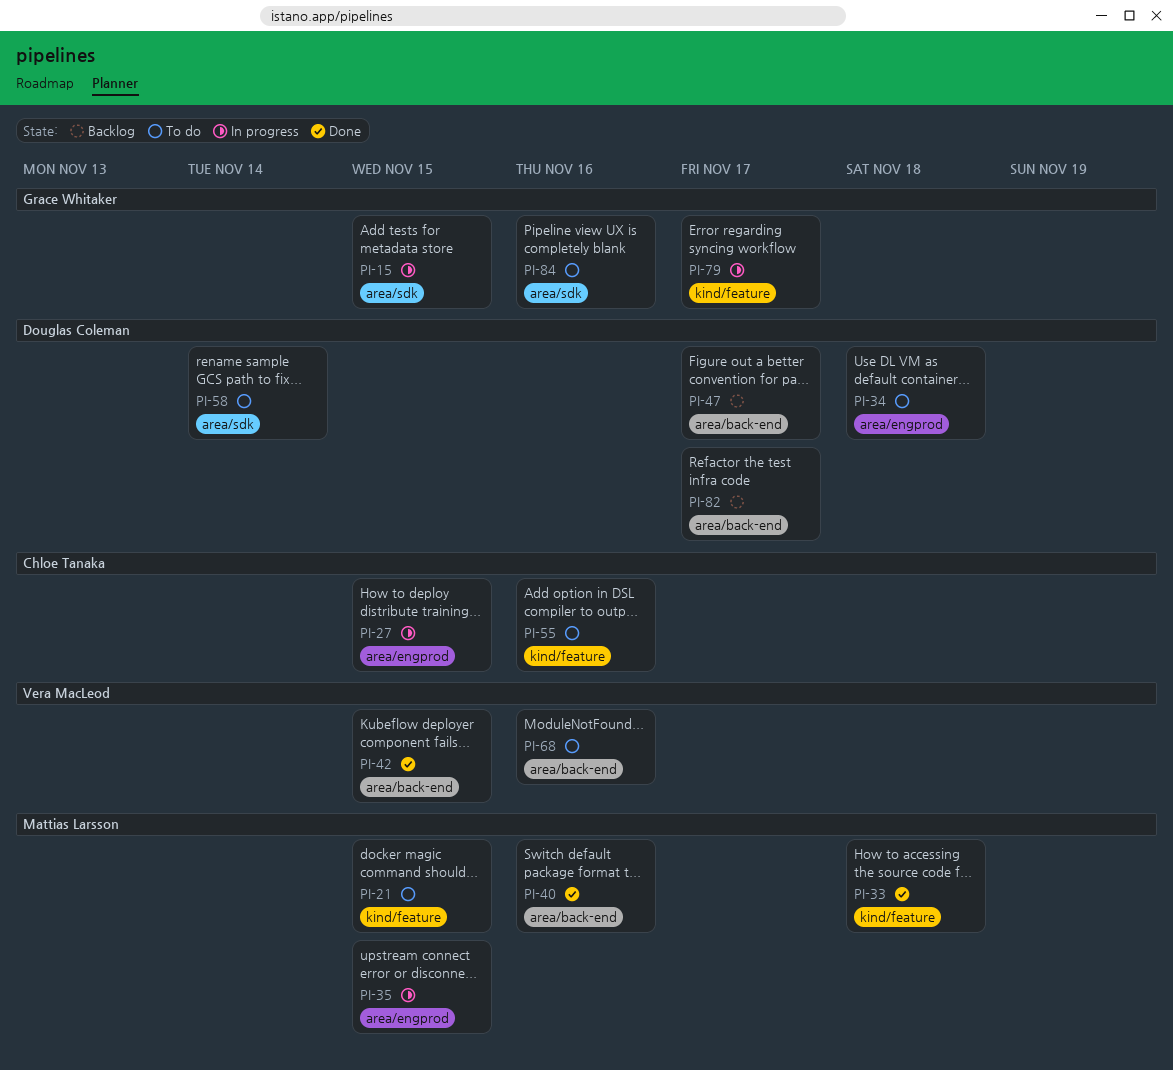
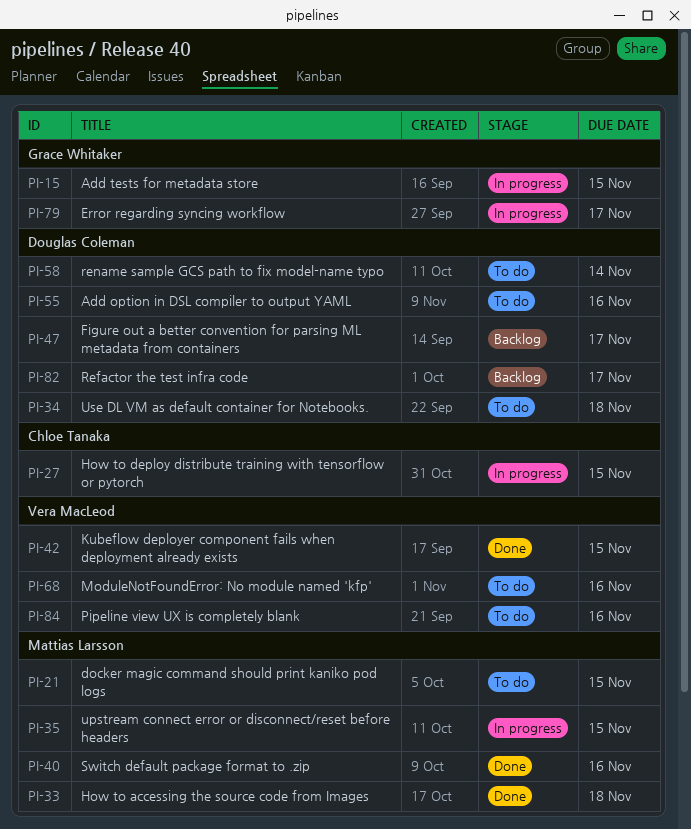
PI-55, owner: Chloe Tanaka -> Douglas Coleman
PI-84, owner: Grace Whitaker -> Vera MacLeod

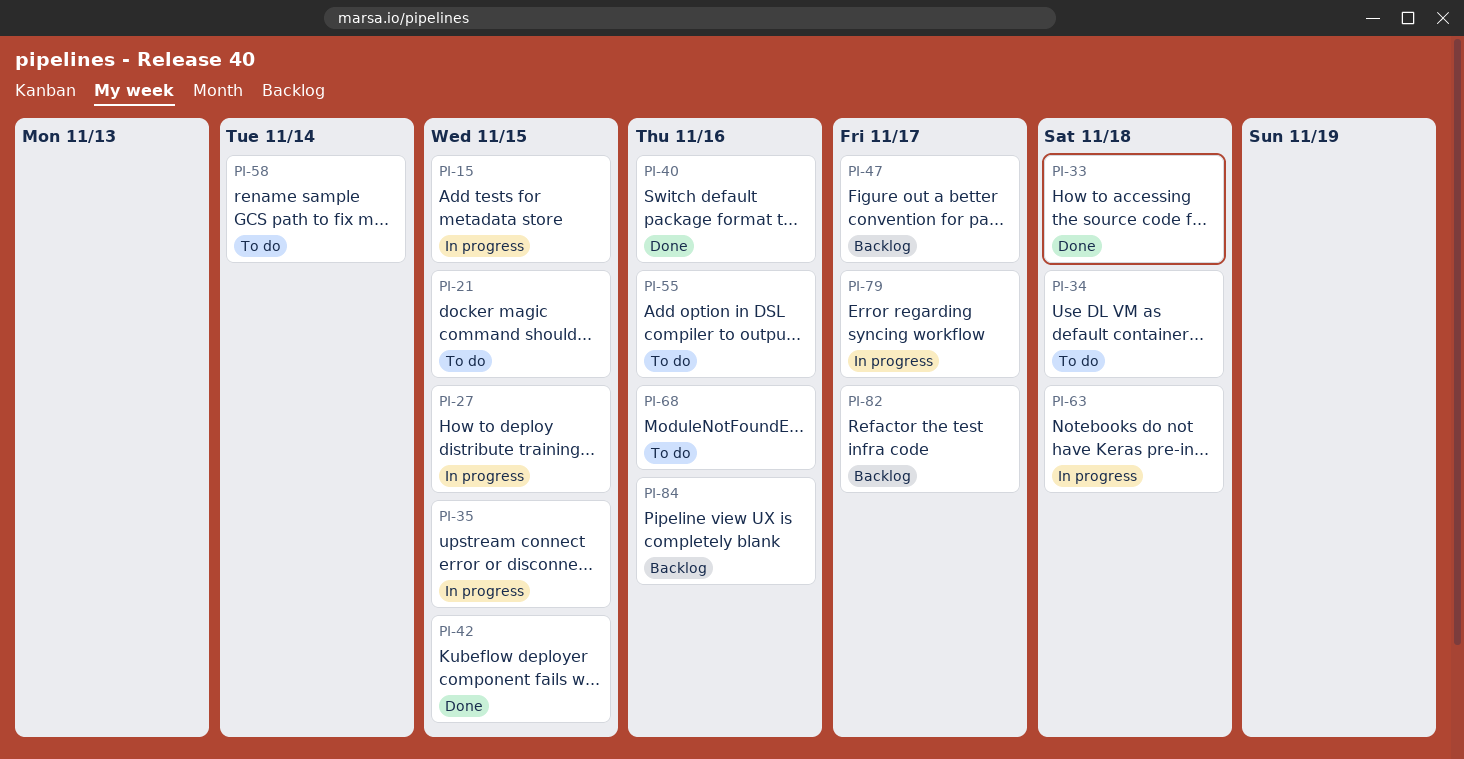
PI-63: none -> present
PI-84, status: To do -> Backlog

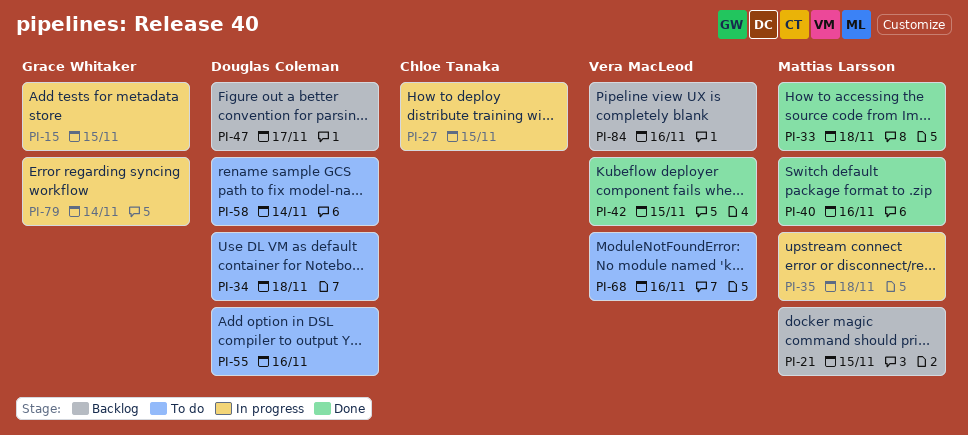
PI-21, status: To do -> Backlog
PI-35, due: Nov 15 -> Nov 18
PI-63: present -> none
PI-79, due: Nov 17 -> Nov 14
PI-82: present -> none

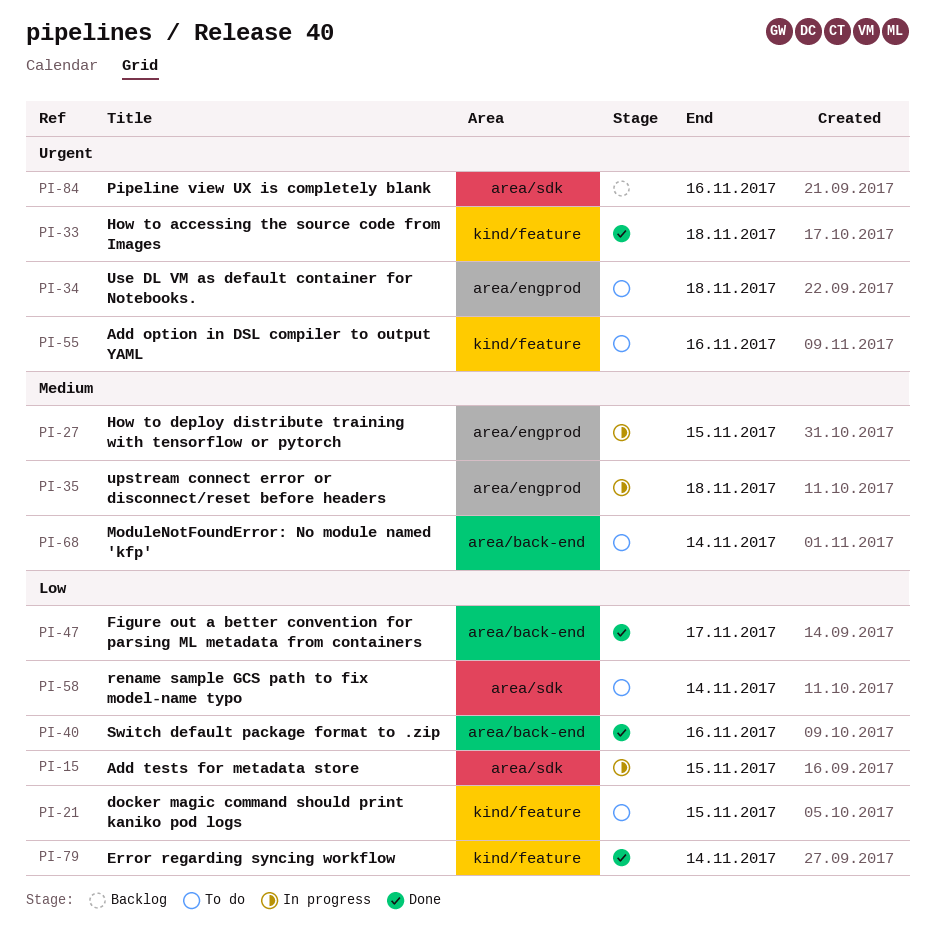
PI-21, status: Backlog -> To do
PI-42: present -> none
PI-47, status: Backlog -> Done
PI-68, due: Nov 16 -> Nov 14
PI-79, status: In progress -> Done

